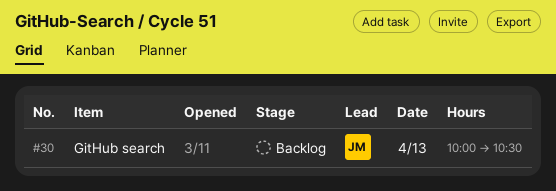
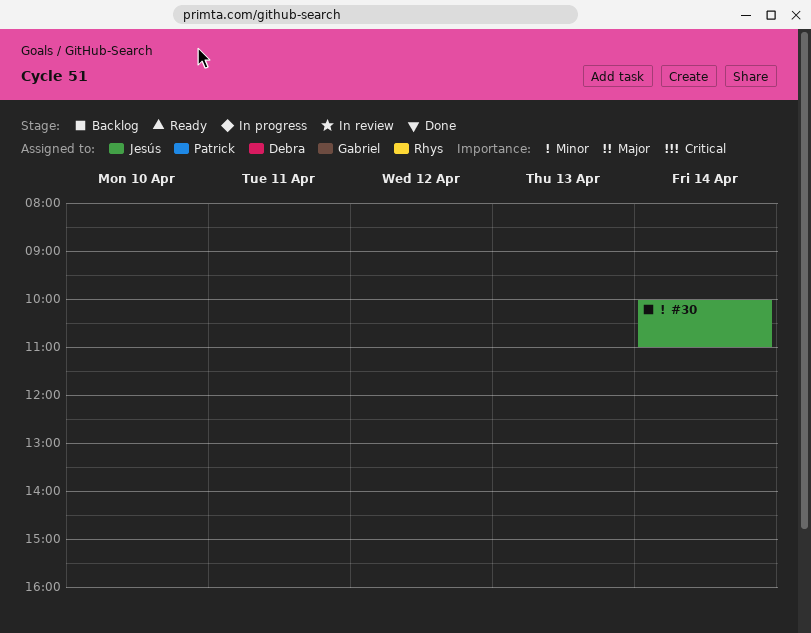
#30, day: Apr 13 -> Apr 14
#30, ends: 10:30 -> 11:00

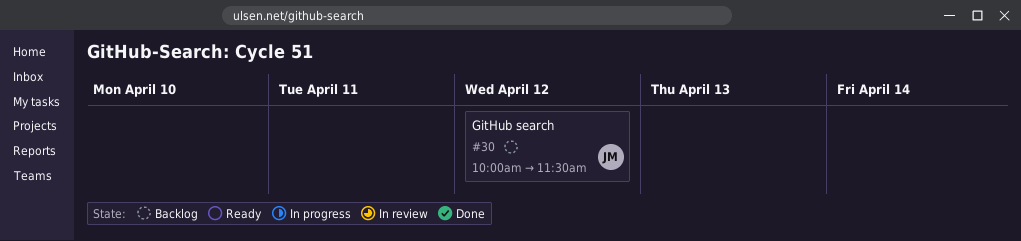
#30, day: Apr 14 -> Apr 12
#30, ends: 11:00 -> 11:30

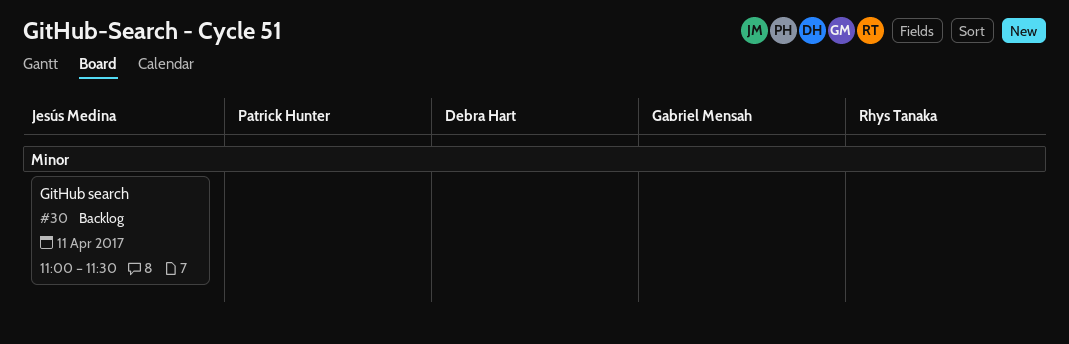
#30, day: Apr 12 -> Apr 11
#30, begins: 10:00 -> 11:00

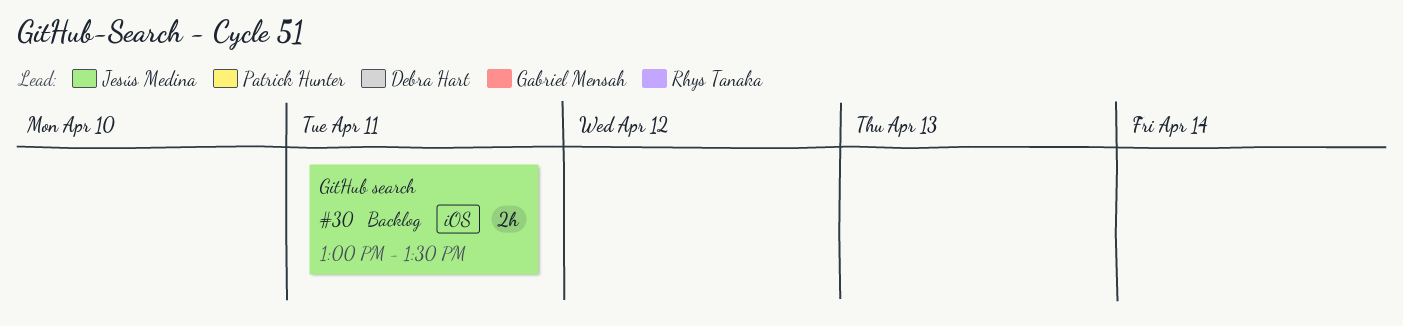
#30, begins: 11:00 -> 13:00
#30, ends: 11:30 -> 13:30

